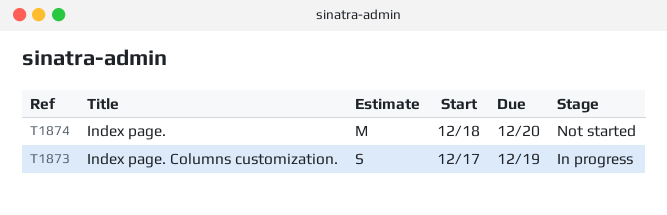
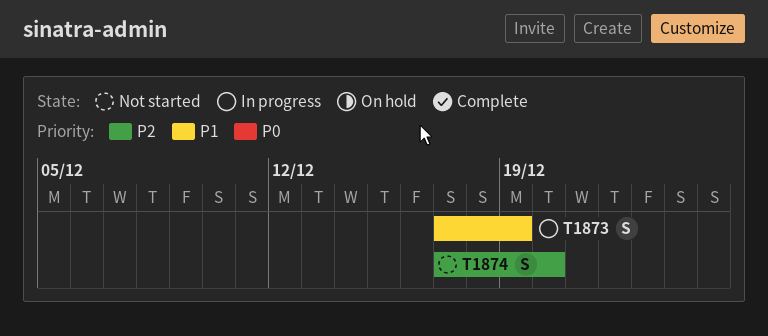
T1874, estimate: M -> S
T1874, start: Dec 18 -> Dec 17

